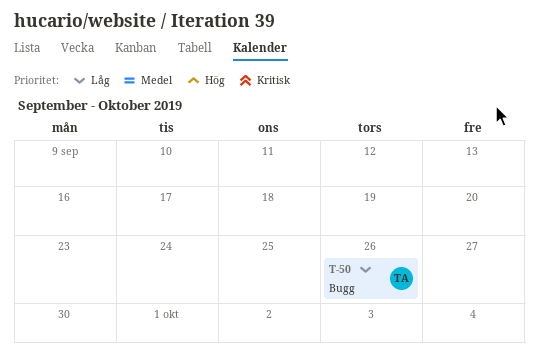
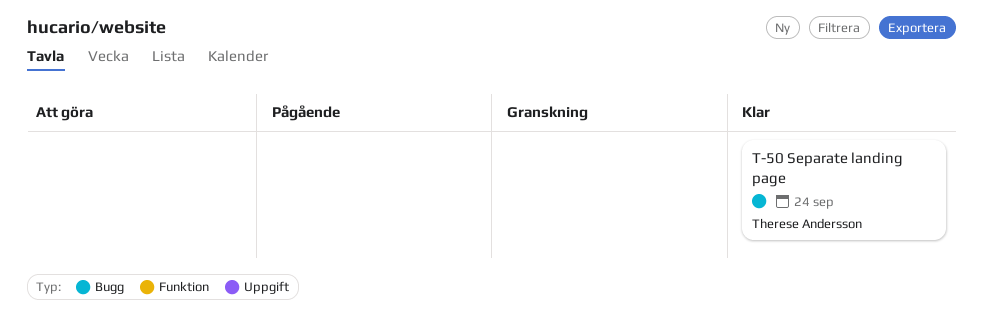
T-50, due: Sep 26 -> Sep 24

